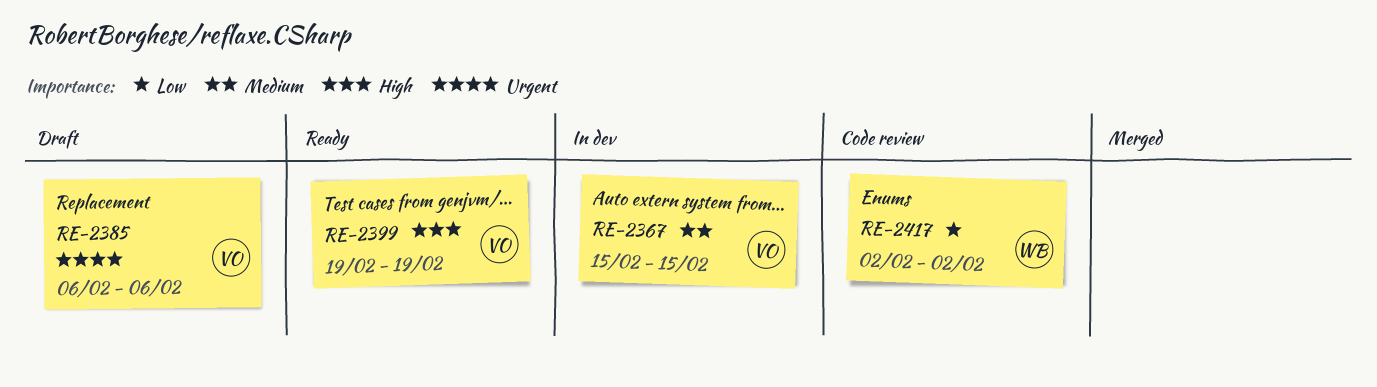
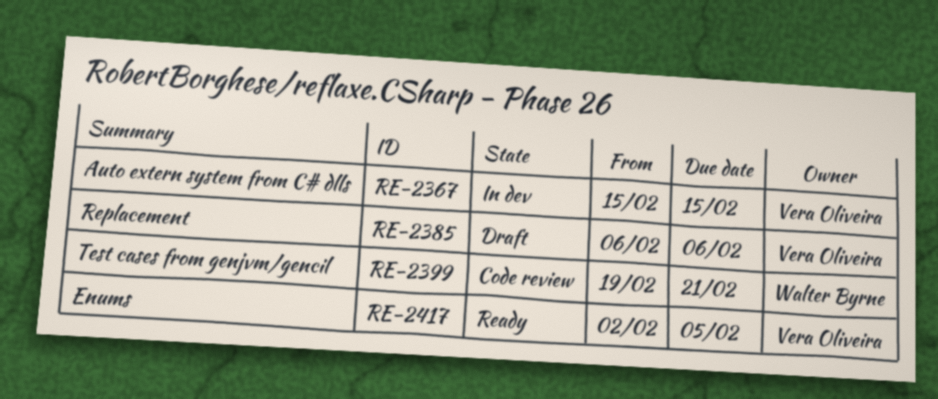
RE-2399, status: Ready -> Code review
RE-2399, owner: Vera Oliveira -> Walter Byrne
RE-2399, due: Feb 19 -> Feb 21
RE-2417, status: Code review -> Ready
RE-2417, owner: Walter Byrne -> Vera Oliveira
RE-2417, due: Feb 2 -> Feb 5

